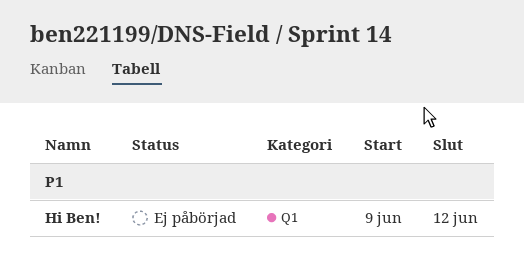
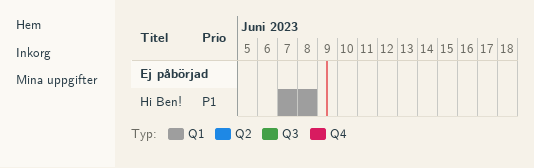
Hi Ben!, start: Jun 9 -> Jun 7
Hi Ben!, due: Jun 12 -> Jun 8

